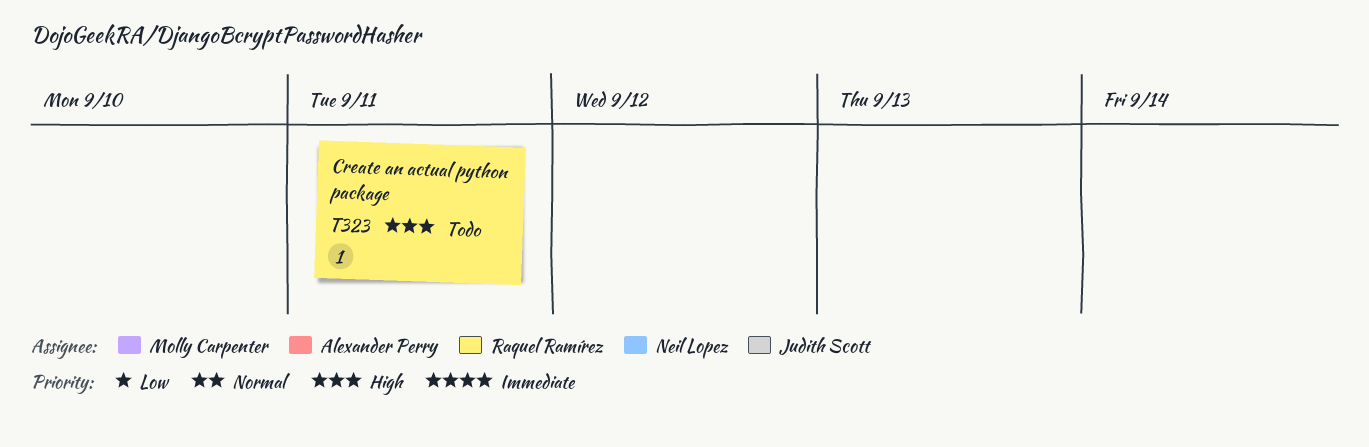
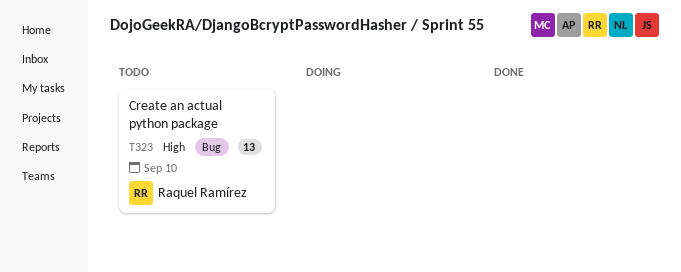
T323, estimate: 1 -> 13
T323, due: Sep 11 -> Sep 10

